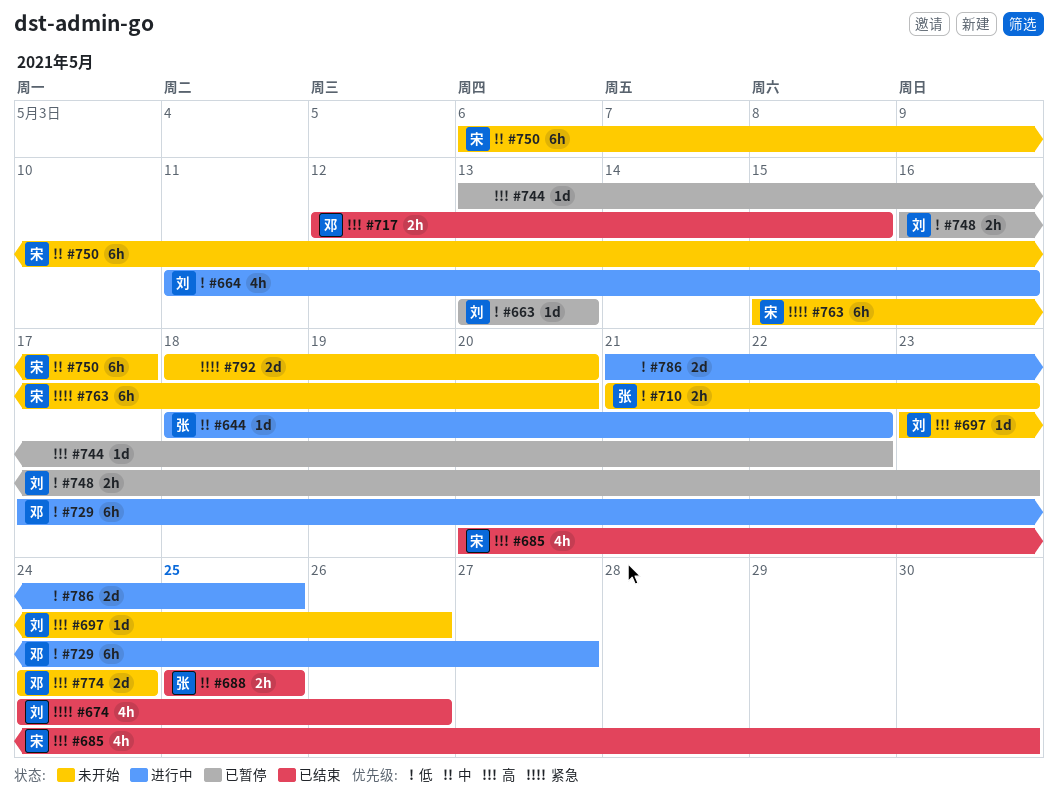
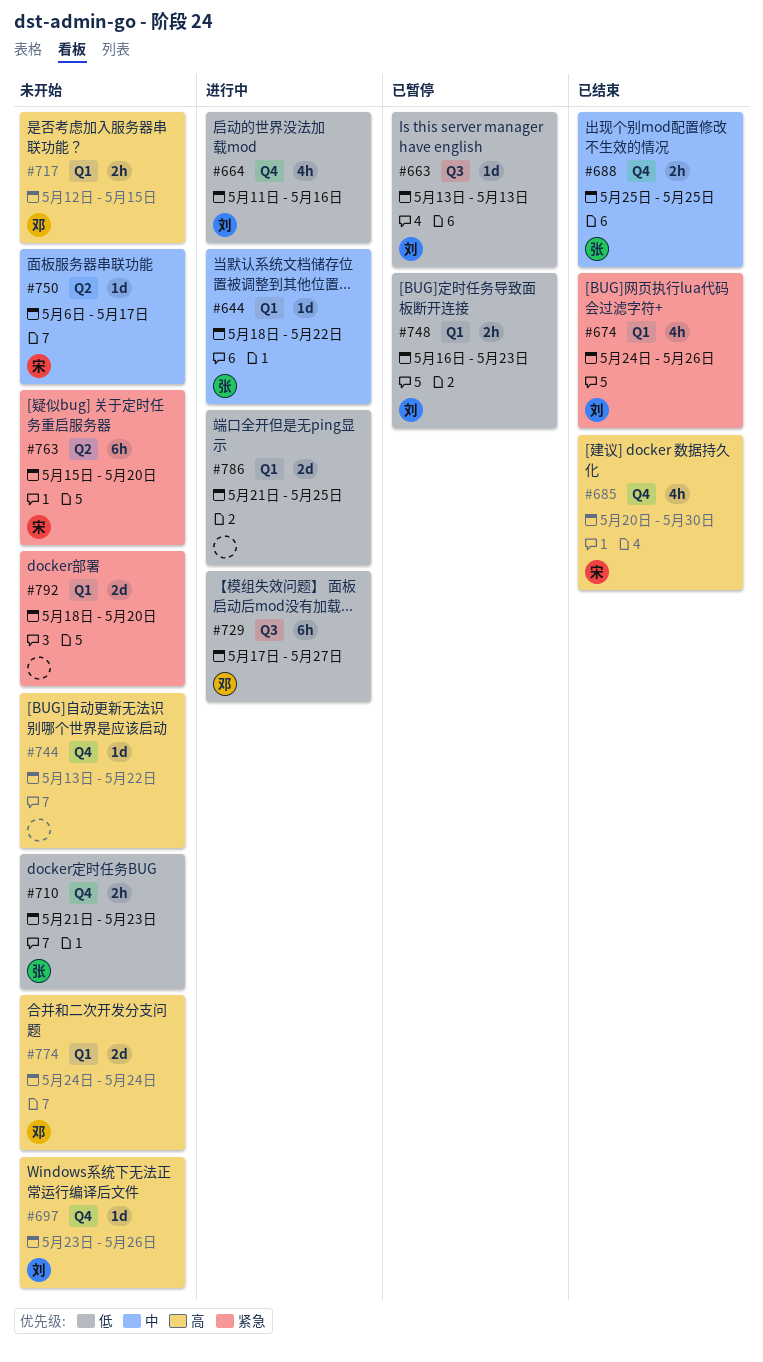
#717, status: 已结束 -> 未开始
#744, status: 已暂停 -> 未开始
#750, estimate: 6h -> 1d

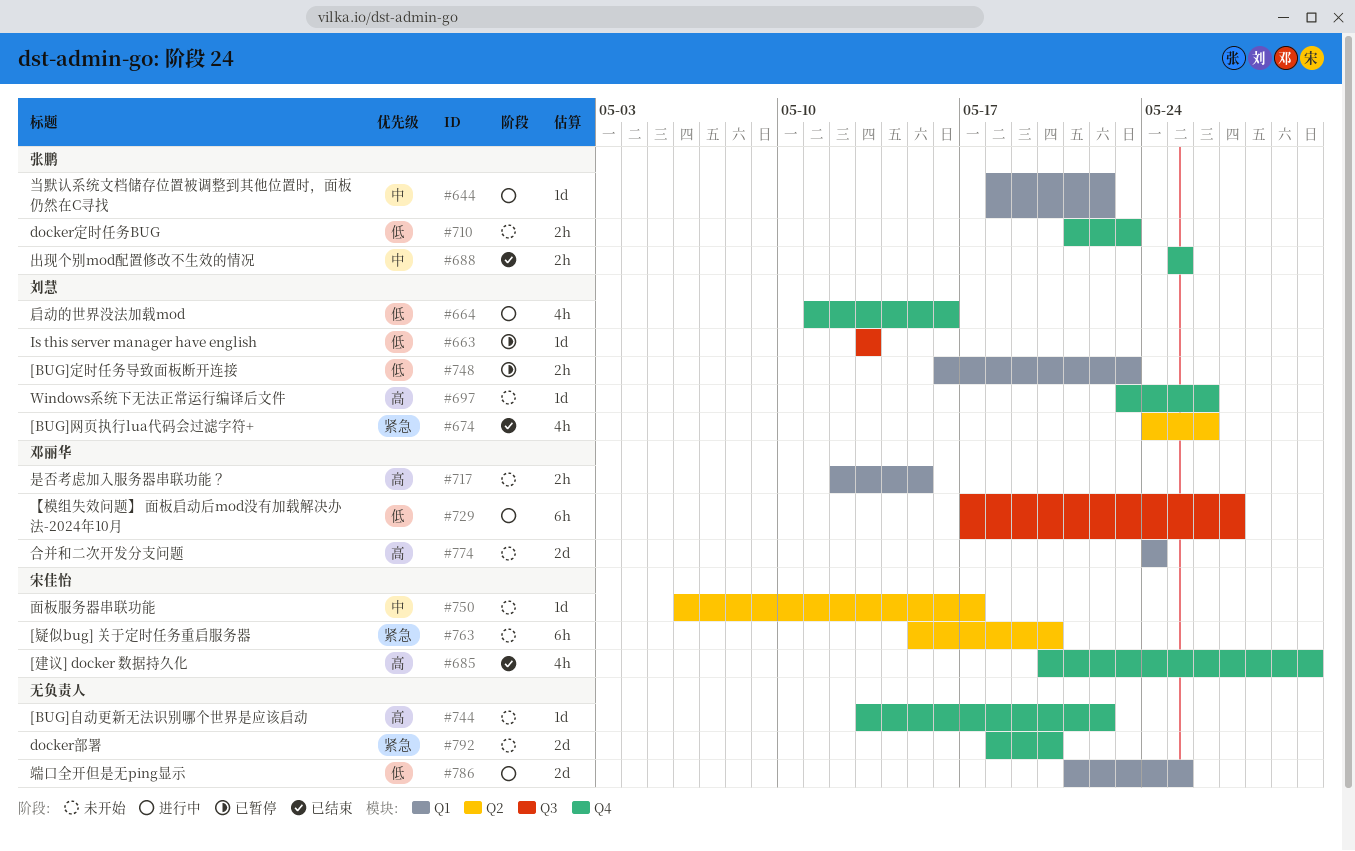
#674, label: Q1 -> Q2
#792, label: Q1 -> Q4

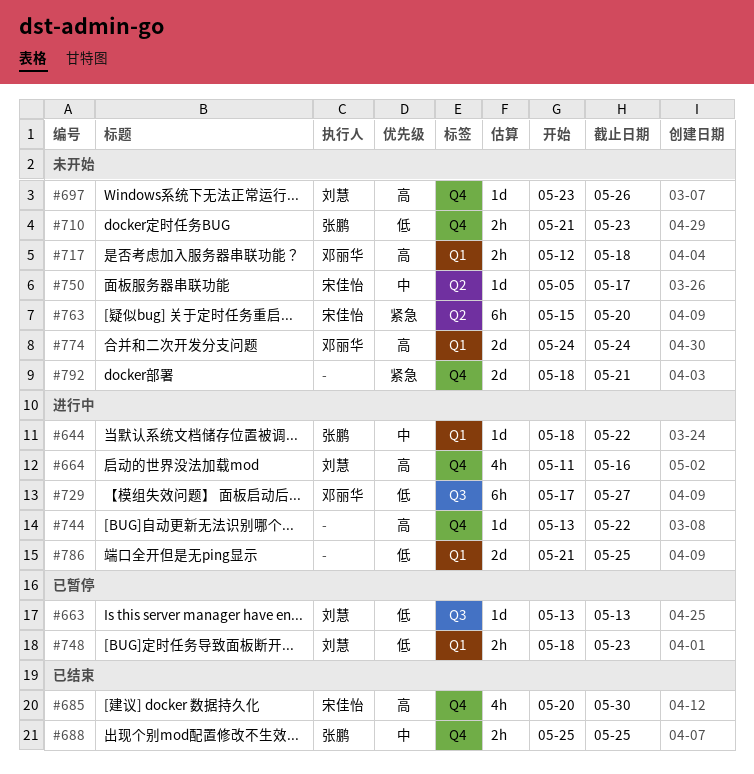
#664, priority: 低 -> 高
#674: present -> none
#717, due: May 15 -> May 18
#744, status: 未开始 -> 进行中
#748, start: May 16 -> May 18
#750, start: May 6 -> May 5
#792, due: May 20 -> May 21

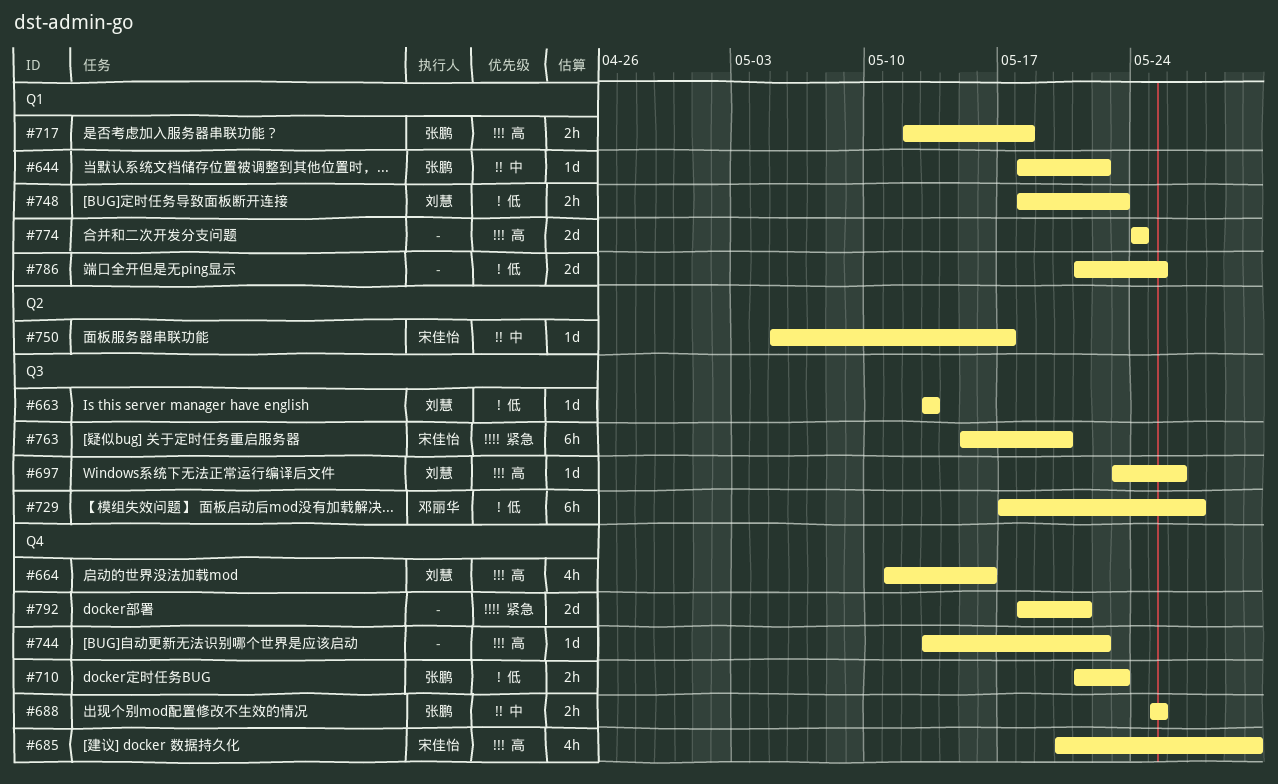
#697, label: Q4 -> Q3
#717, owner: 邓丽华 -> 张鹏
#763, label: Q2 -> Q3
#774, owner: 邓丽华 -> none

